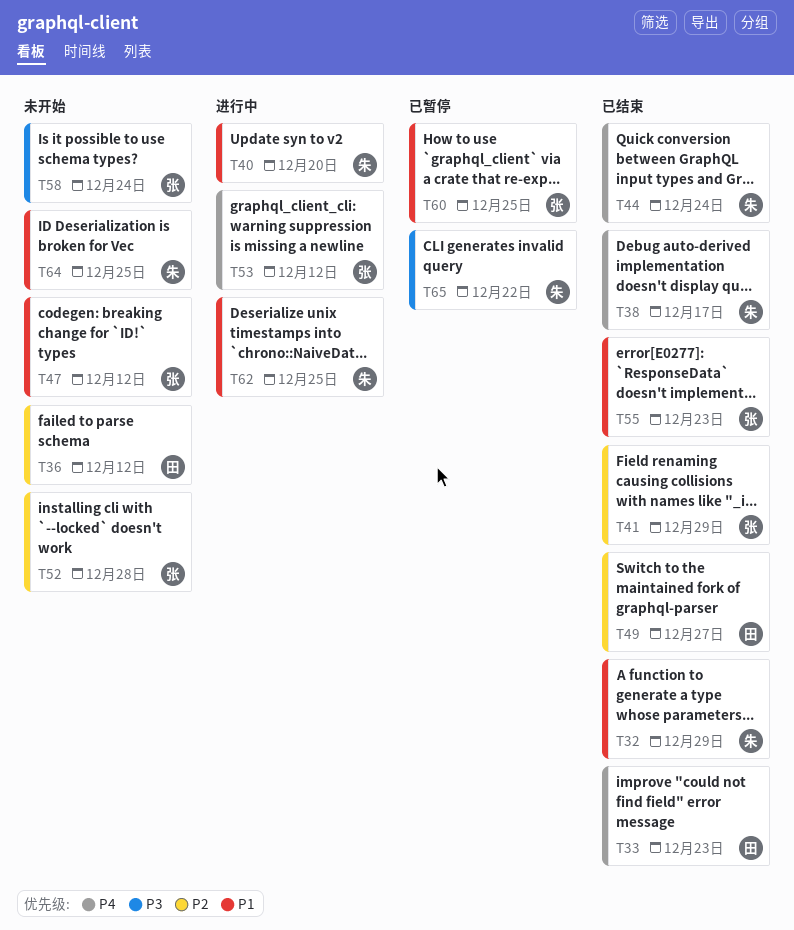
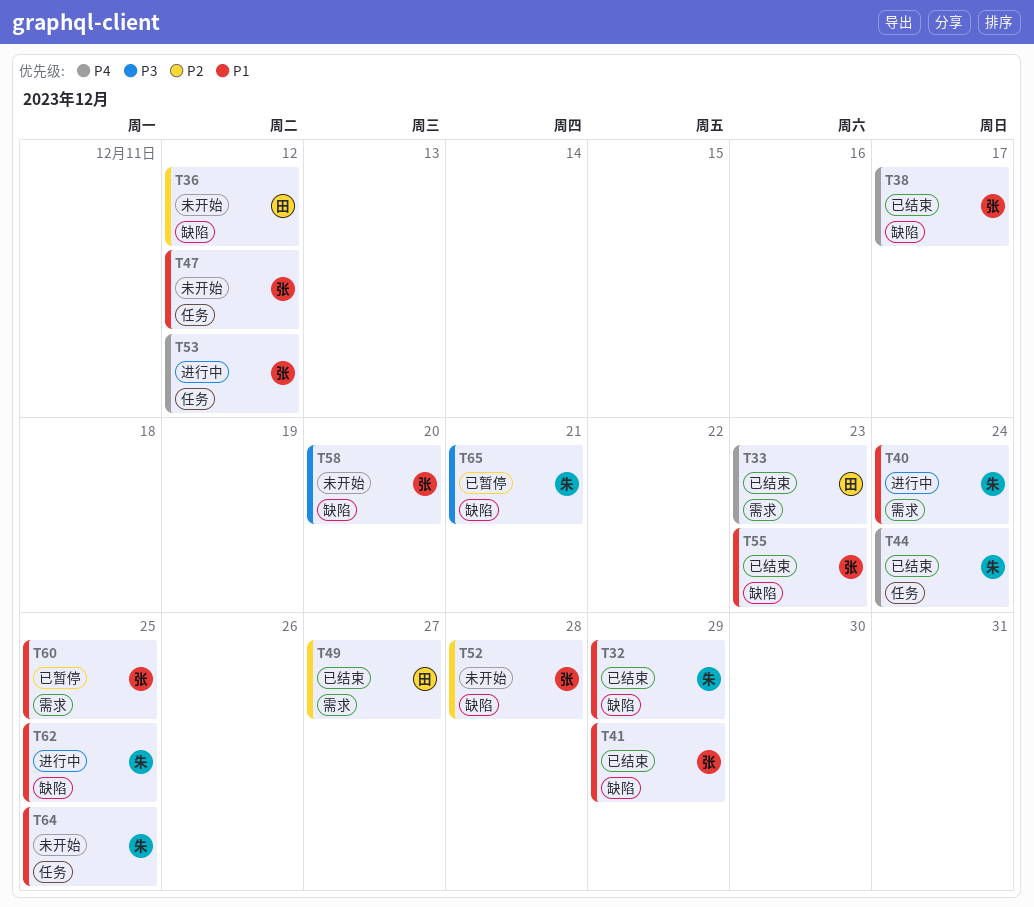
T38, owner: 朱 -> 张
T40, due: Dec 20 -> Dec 24
T41, priority: P2 -> P1
T58, due: Dec 24 -> Dec 20
T65, due: Dec 22 -> Dec 21

